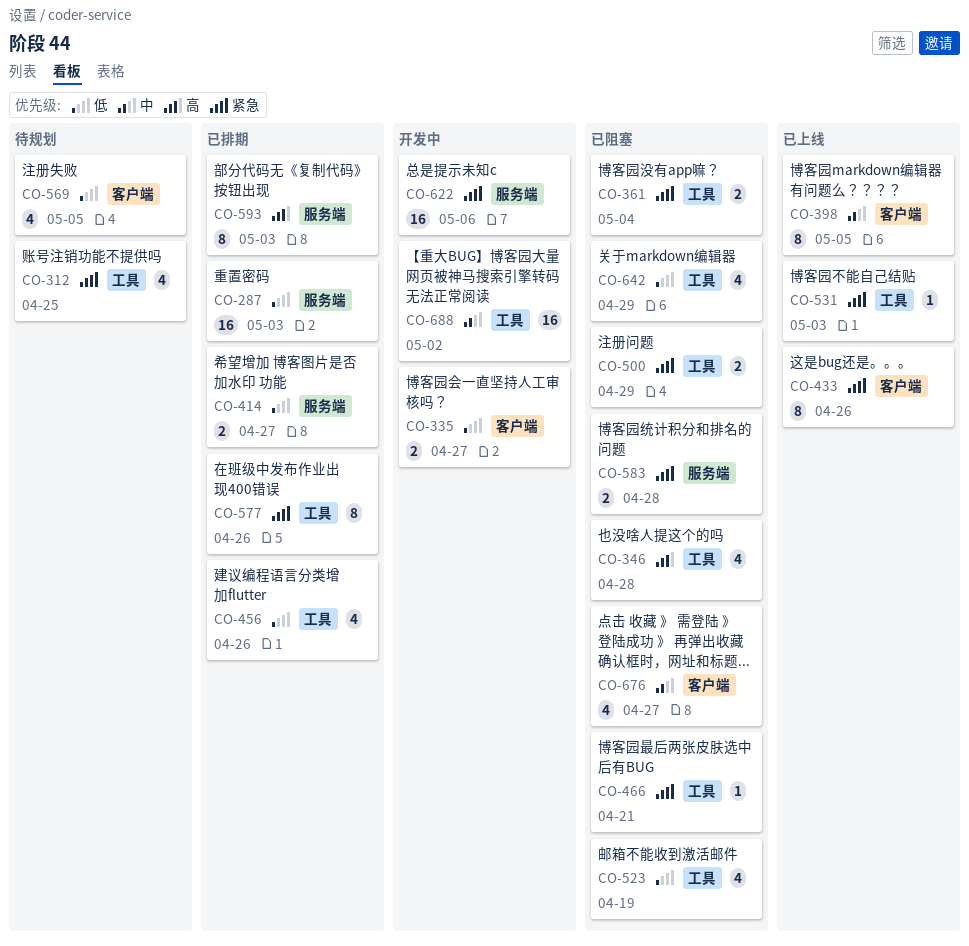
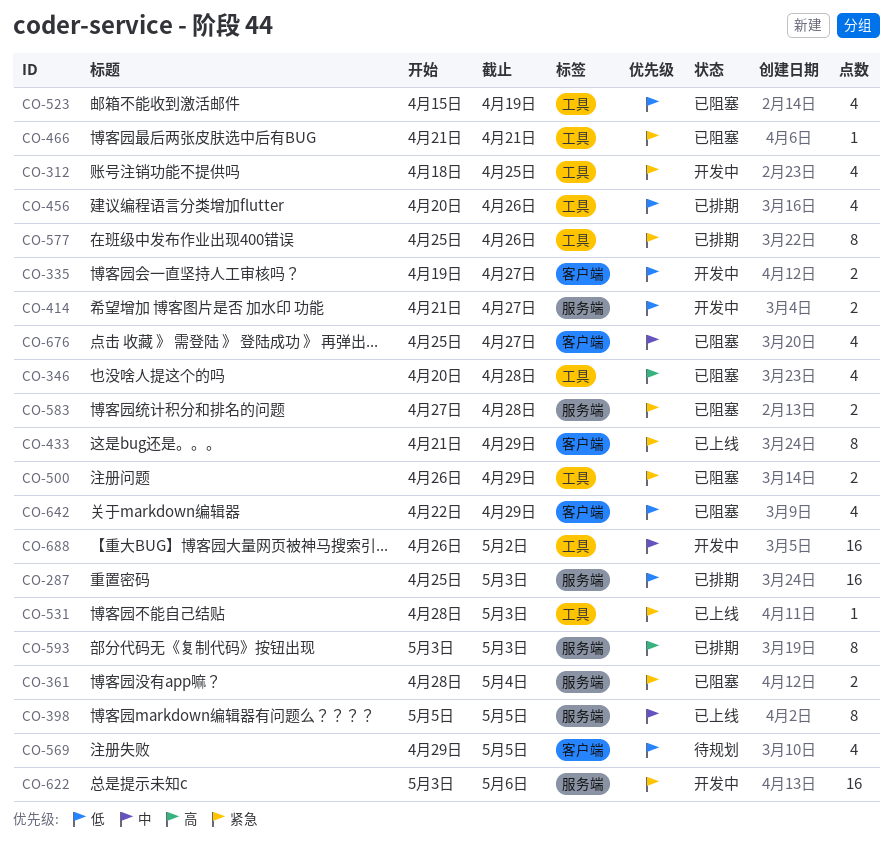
CO-312, status: 待规划 -> 开发中
CO-361, label: 工具 -> 服务端
CO-398, label: 客户端 -> 服务端
CO-414, status: 已排期 -> 开发中
CO-433, due: Apr 26 -> Apr 29
CO-642, label: 工具 -> 客户端

